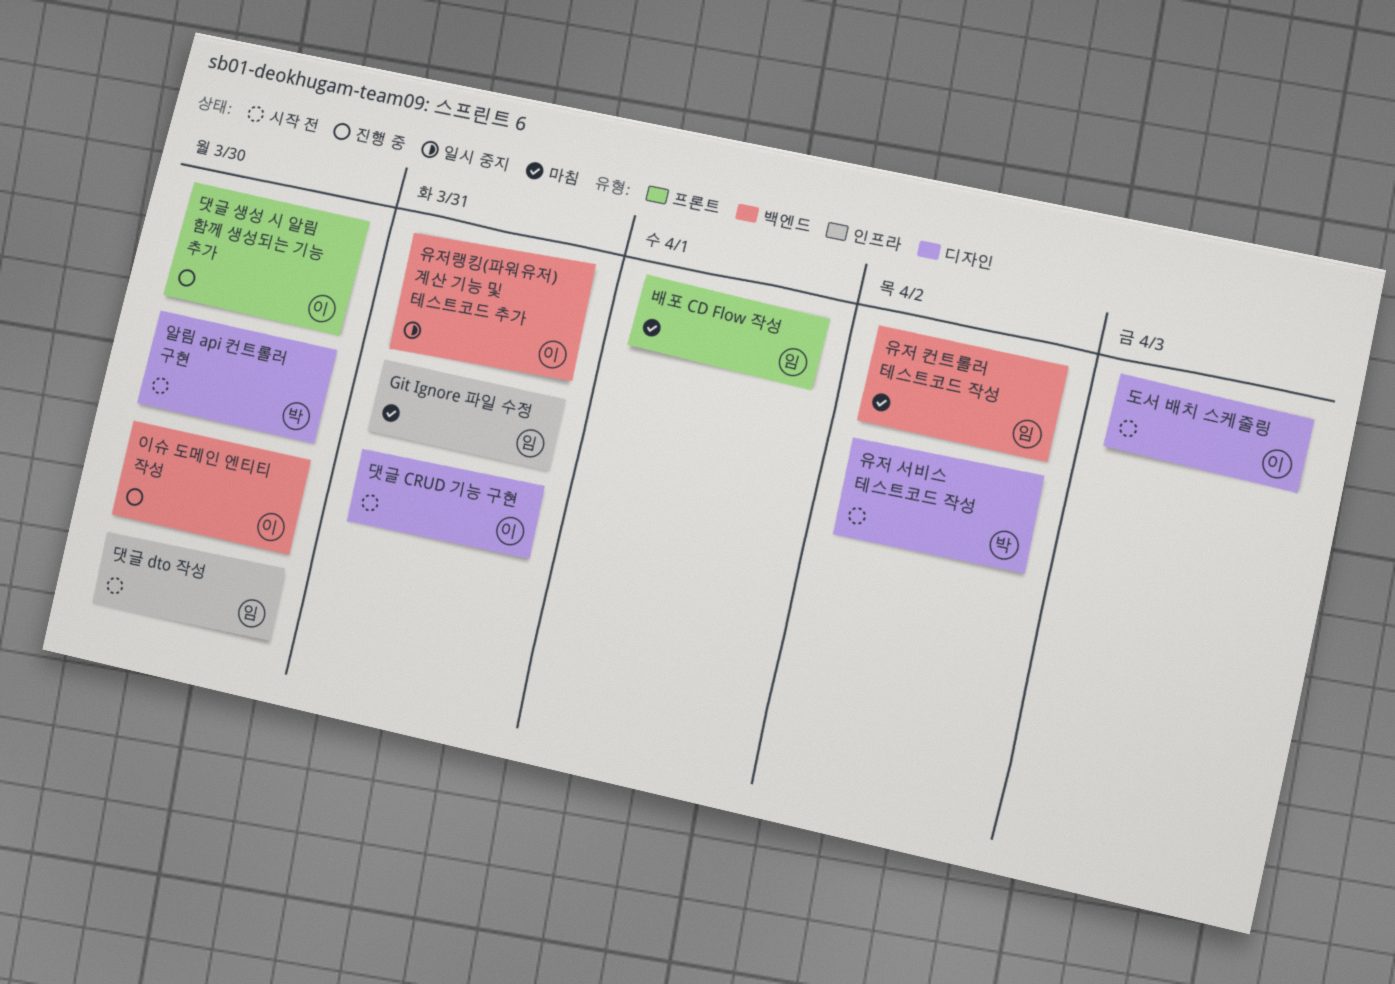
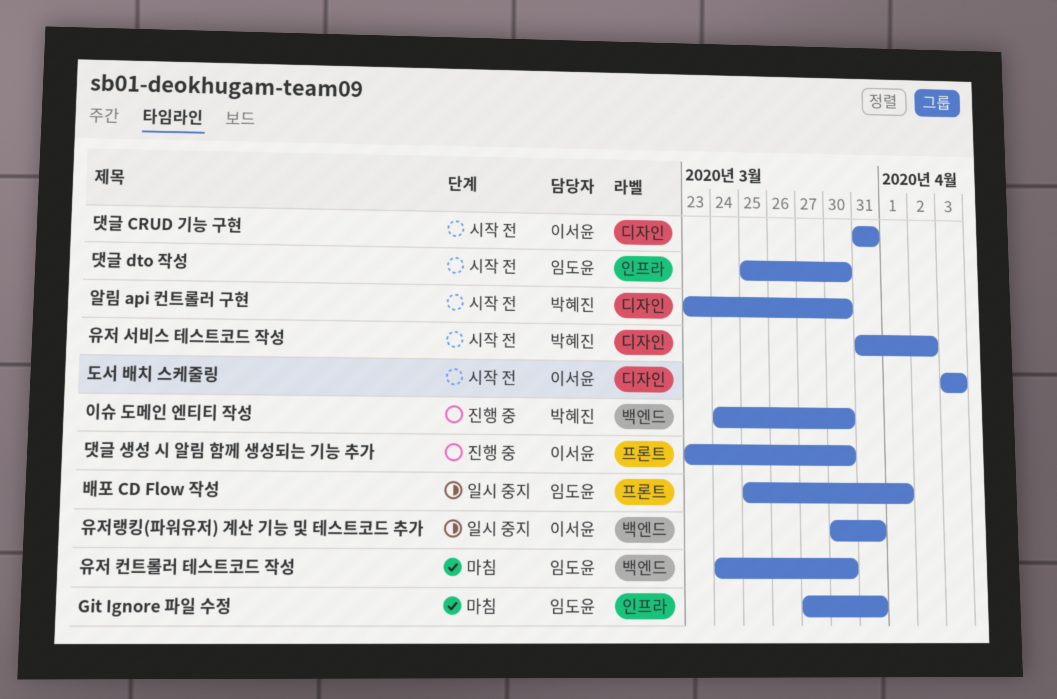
배포 CD Flow 작성, status: 마침 -> 일시 중지
유저 컨트롤러 테스트코드 작성, due: Apr 2 -> Mar 30
이슈 도메인 엔티티 작성, owner: 이서윤 -> 박혜진

